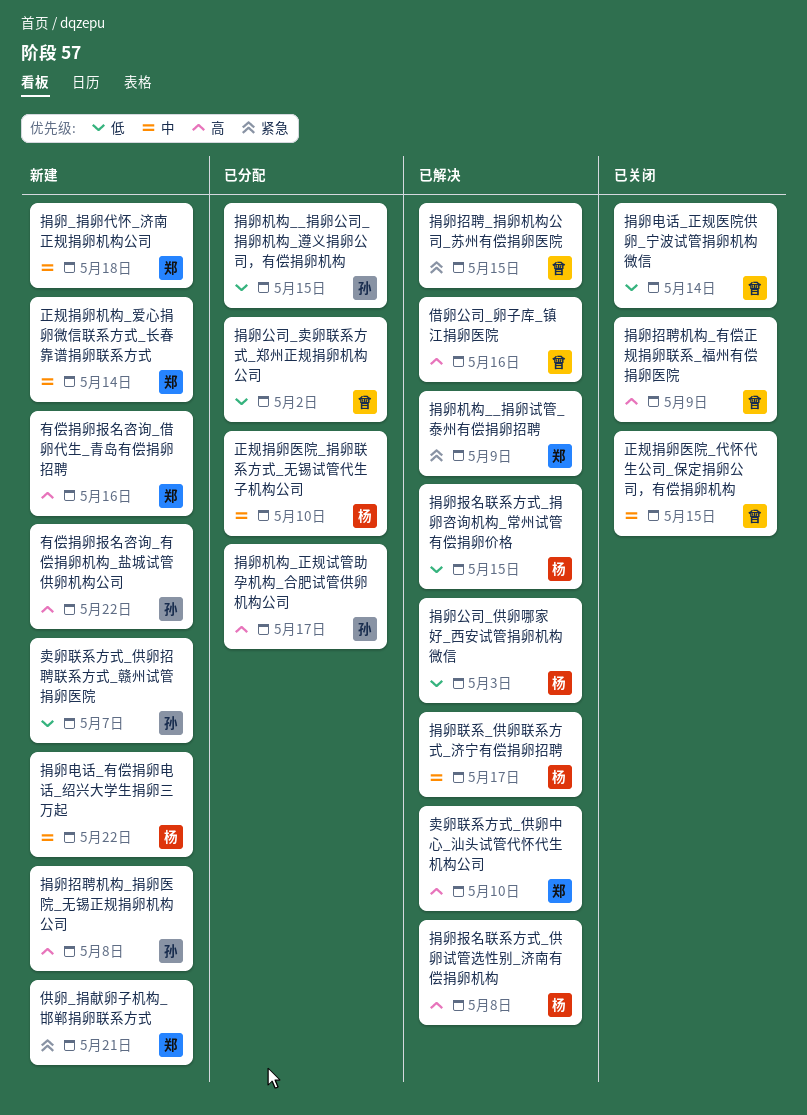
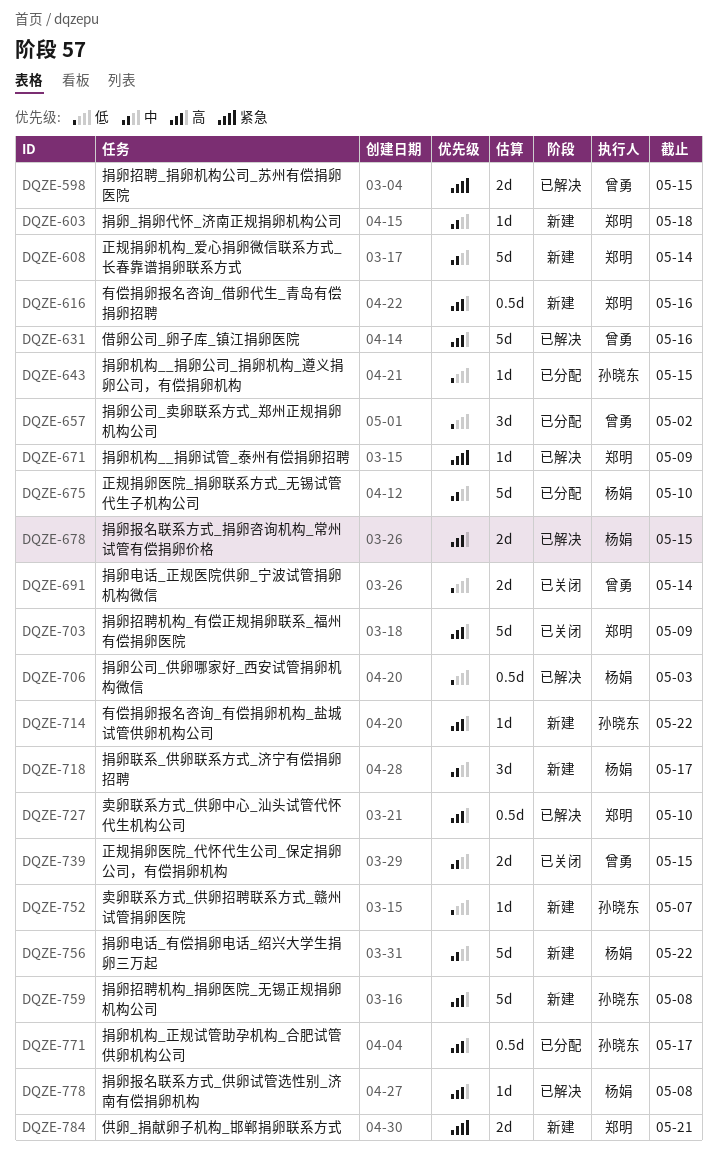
捐卵报名联系方式_捐卵咨询机构_常州试管有偿捐卵价格, priority: 低 -> 高
捐卵招聘机构_有偿正规捐卵联系_福州有偿捐卵医院, owner: 曾勇 -> 郑明
捐卵联系_供卵联系方式_济宁有偿捐卵招聘, status: 已解决 -> 新建

